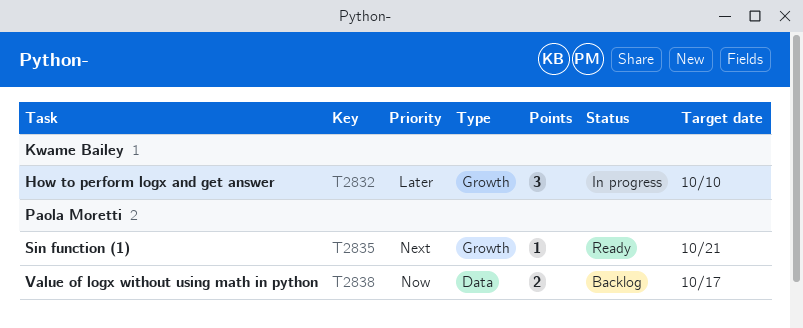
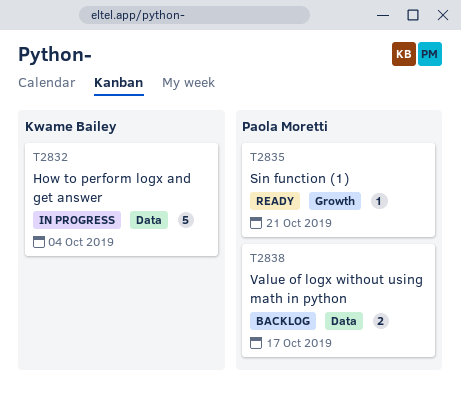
T2832, label: Growth -> Data
T2832, estimate: 3 -> 5
T2832, due: Oct 10 -> Oct 4

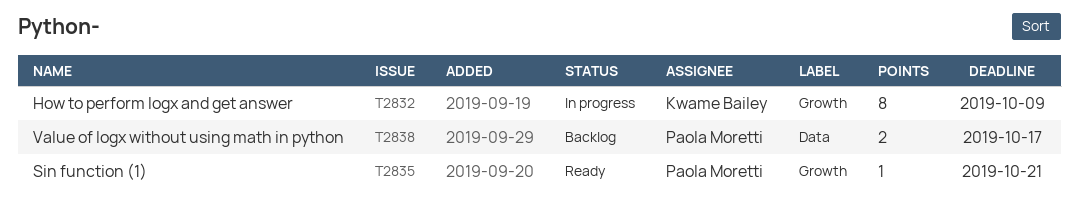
T2832, label: Data -> Growth
T2832, estimate: 5 -> 8
T2832, due: Oct 4 -> Oct 9

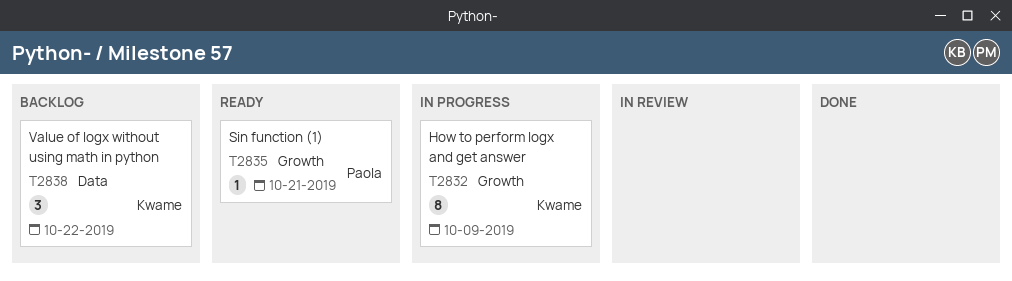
T2838, owner: Paola Moretti -> Kwame Bailey
T2838, estimate: 2 -> 3
T2838, due: Oct 17 -> Oct 22

